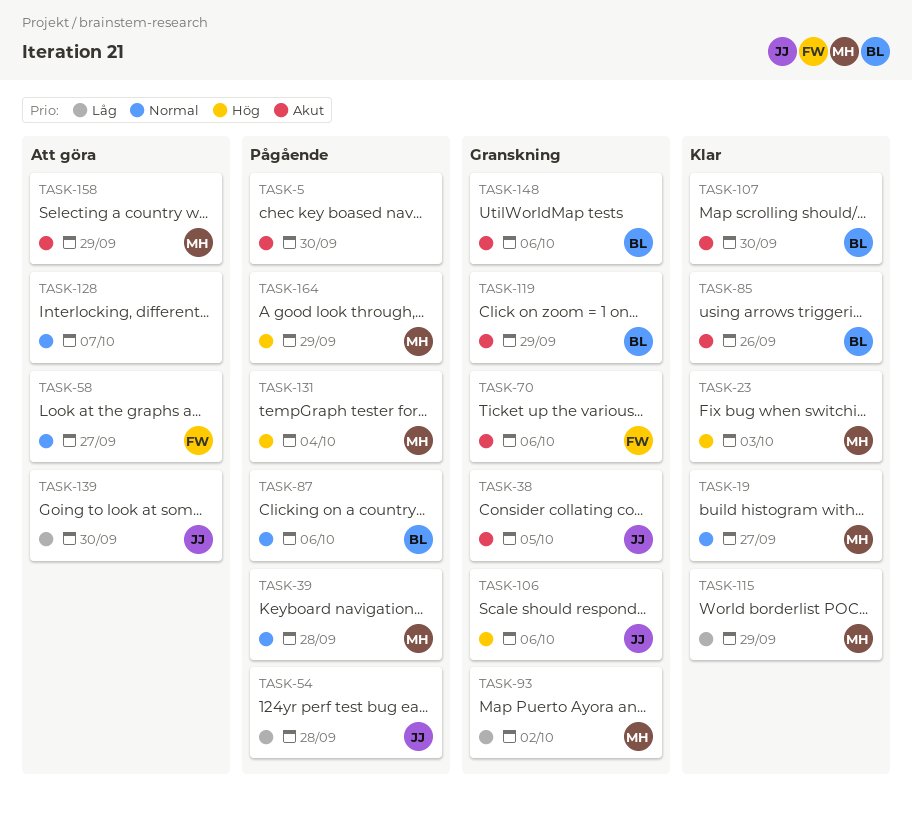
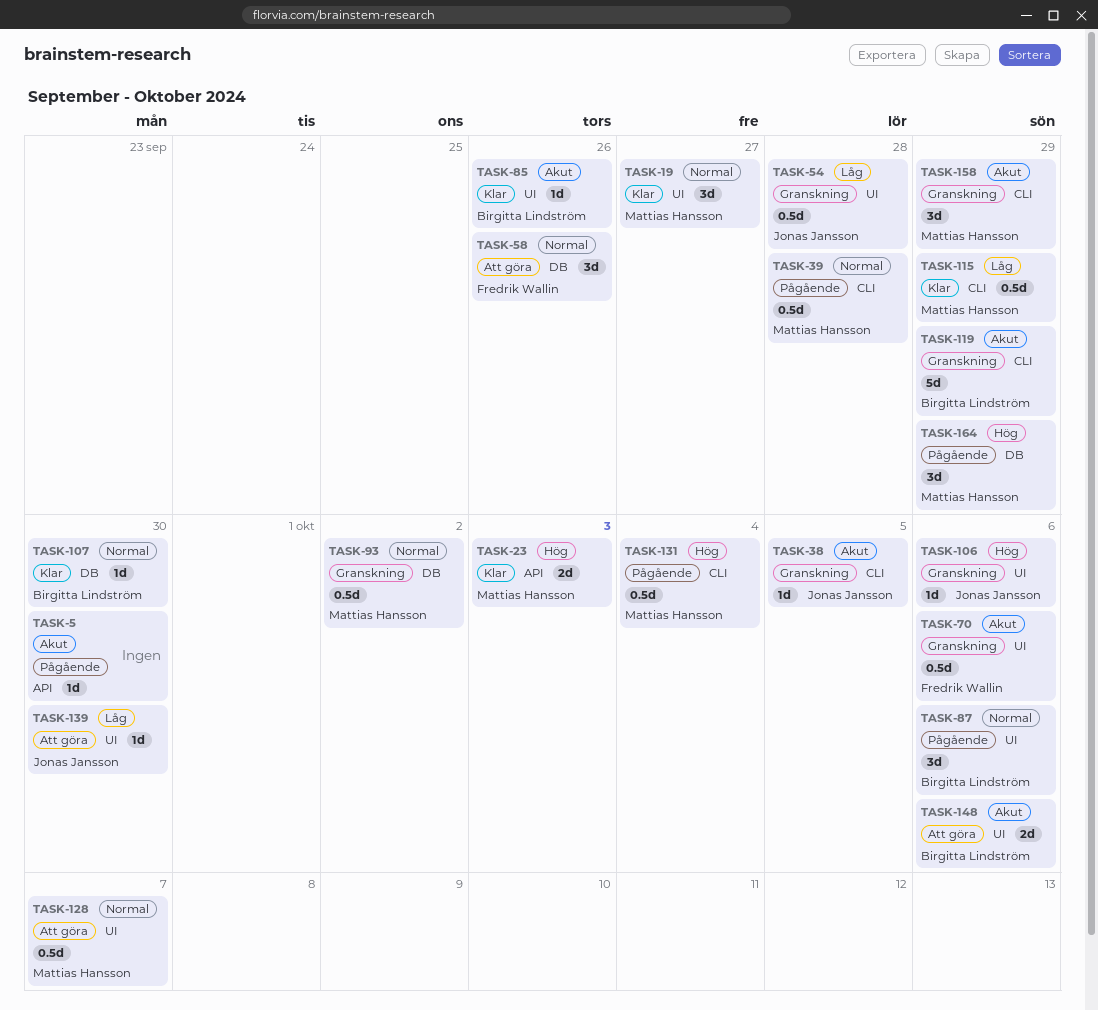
TASK-54, status: Pågående -> Granskning
TASK-58, due: Sep 27 -> Sep 26
TASK-93, priority: Låg -> Normal
TASK-107, priority: Akut -> Normal
TASK-128, owner: none -> Mattias Hansson
TASK-148, status: Granskning -> Att göra
TASK-158, status: Att göra -> Granskning

